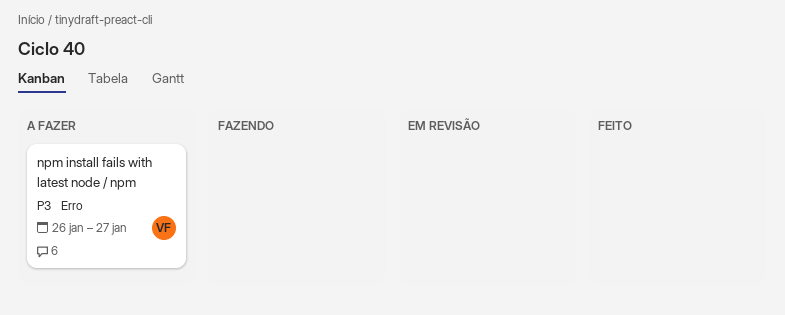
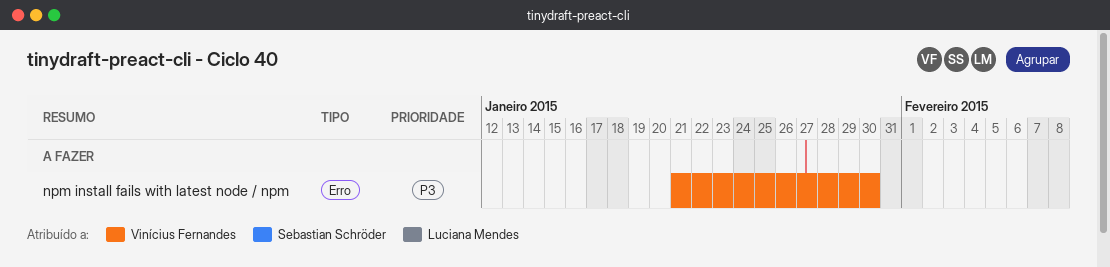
npm install fails with latest node / npm, start: Jan 26 -> Jan 21
npm install fails with latest node / npm, due: Jan 27 -> Jan 30

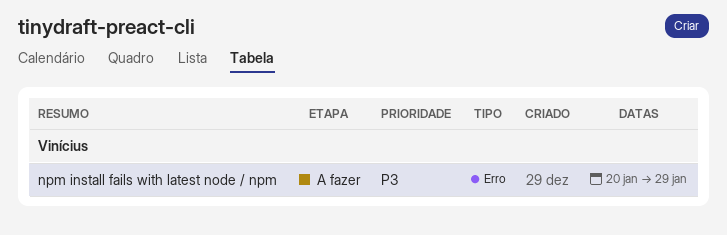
npm install fails with latest node / npm, start: Jan 21 -> Jan 20
npm install fails with latest node / npm, due: Jan 30 -> Jan 29

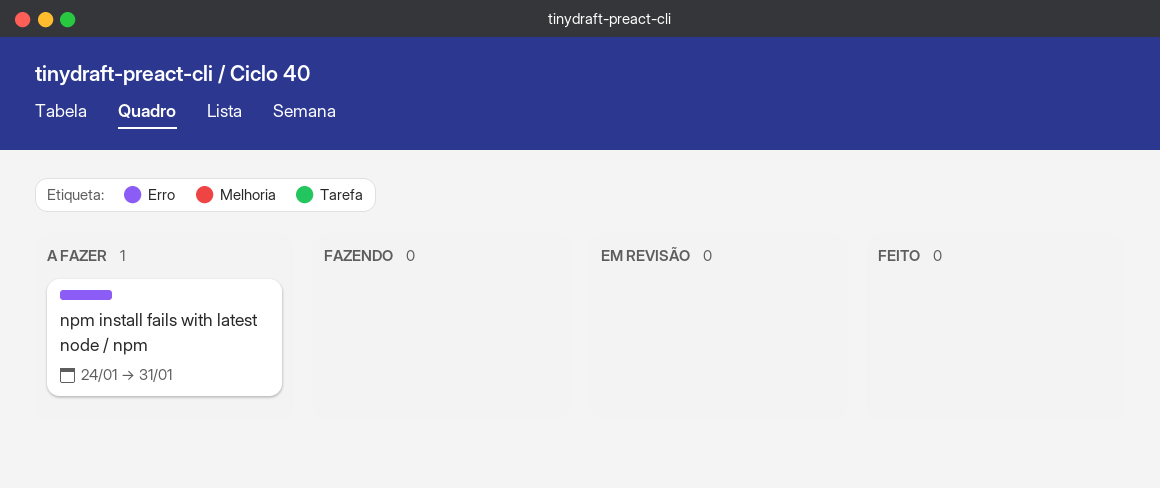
npm install fails with latest node / npm, start: Jan 20 -> Jan 24
npm install fails with latest node / npm, due: Jan 29 -> Jan 31

